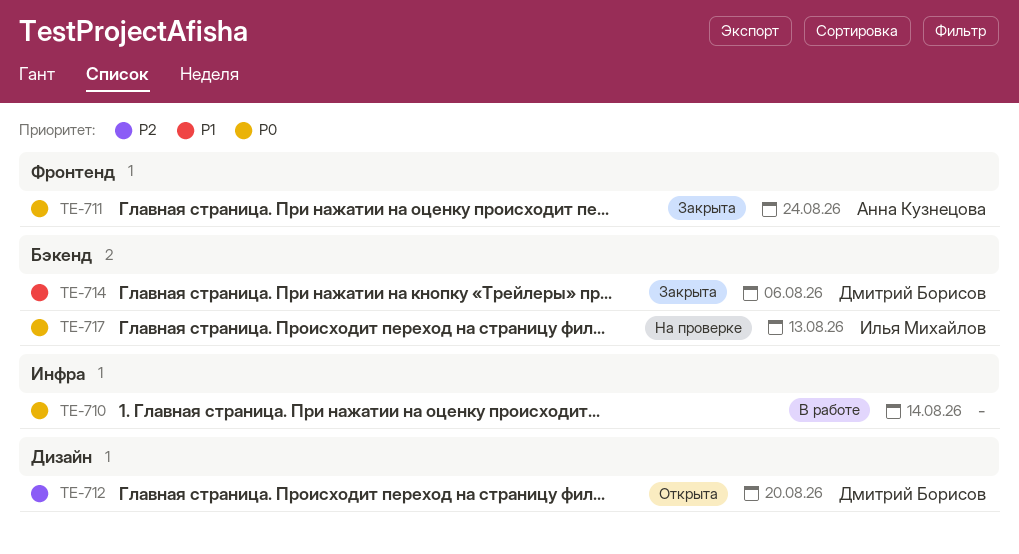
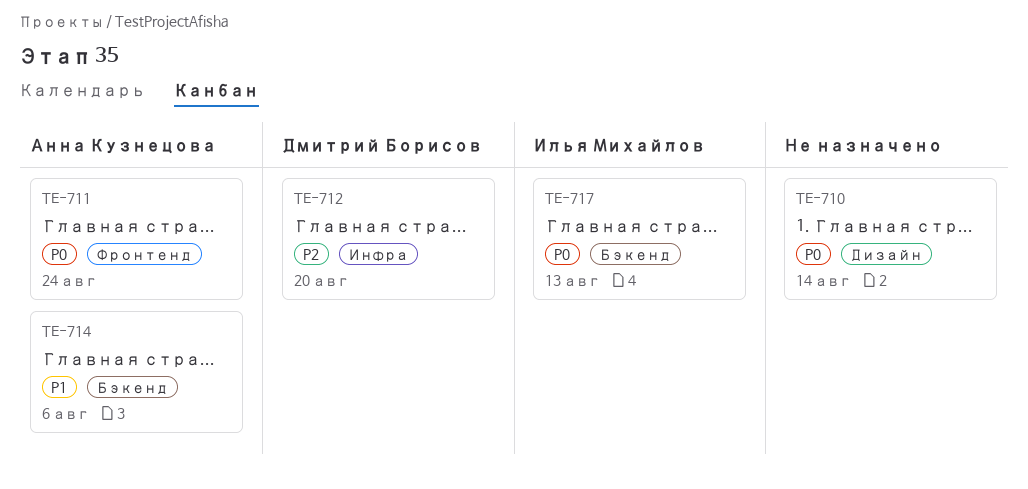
TE-710, label: Инфра -> Дизайн
TE-712, label: Дизайн -> Инфра
TE-714, owner: Дмитрий Борисов -> Анна Кузнецова

